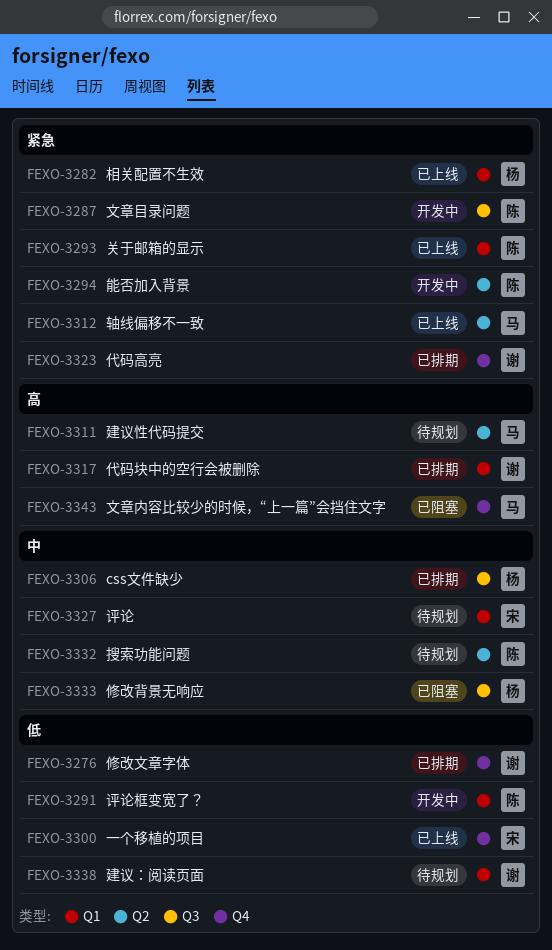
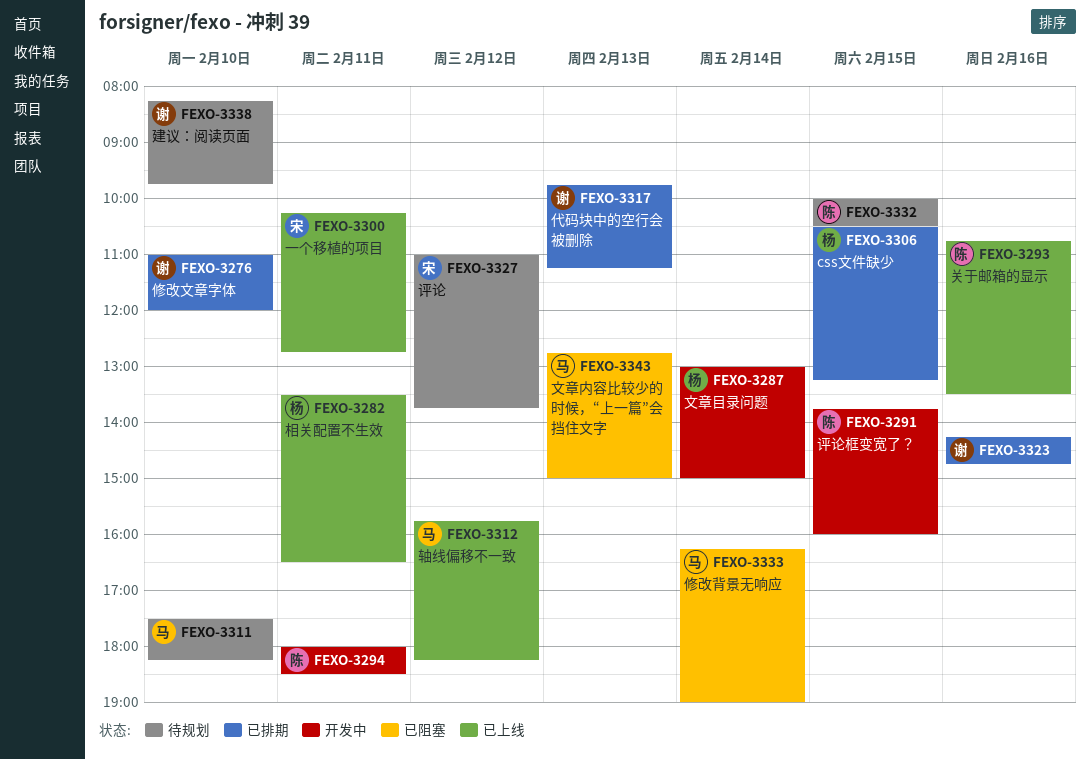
FEXO-3287, owner: 陈 -> 杨
FEXO-3333, owner: 杨 -> 马

